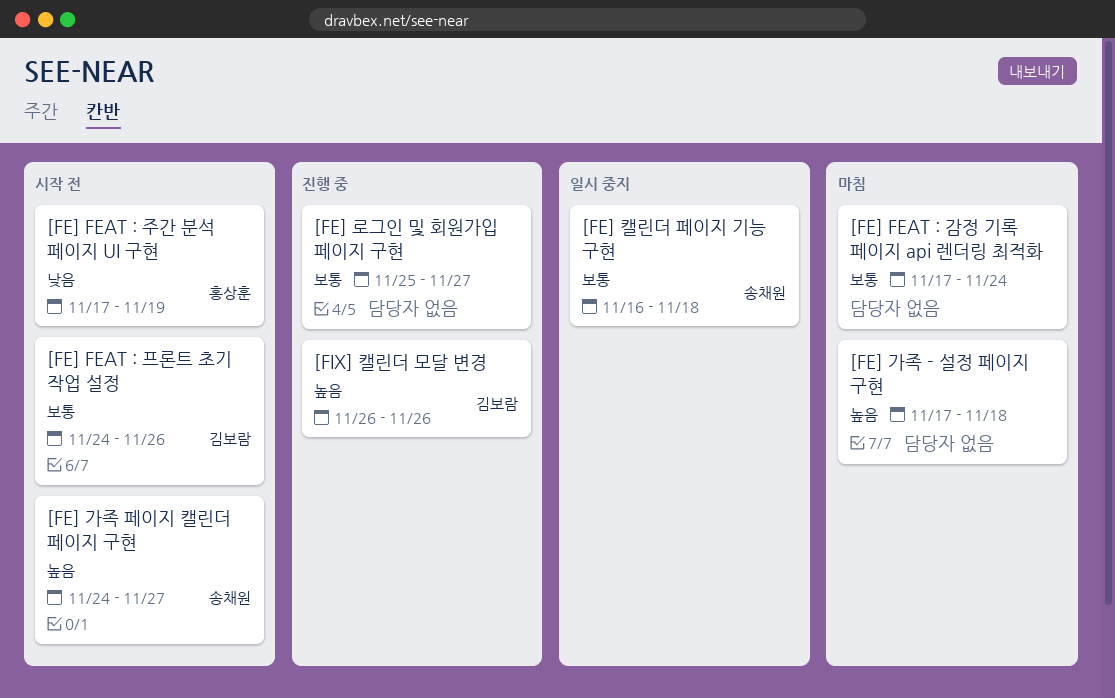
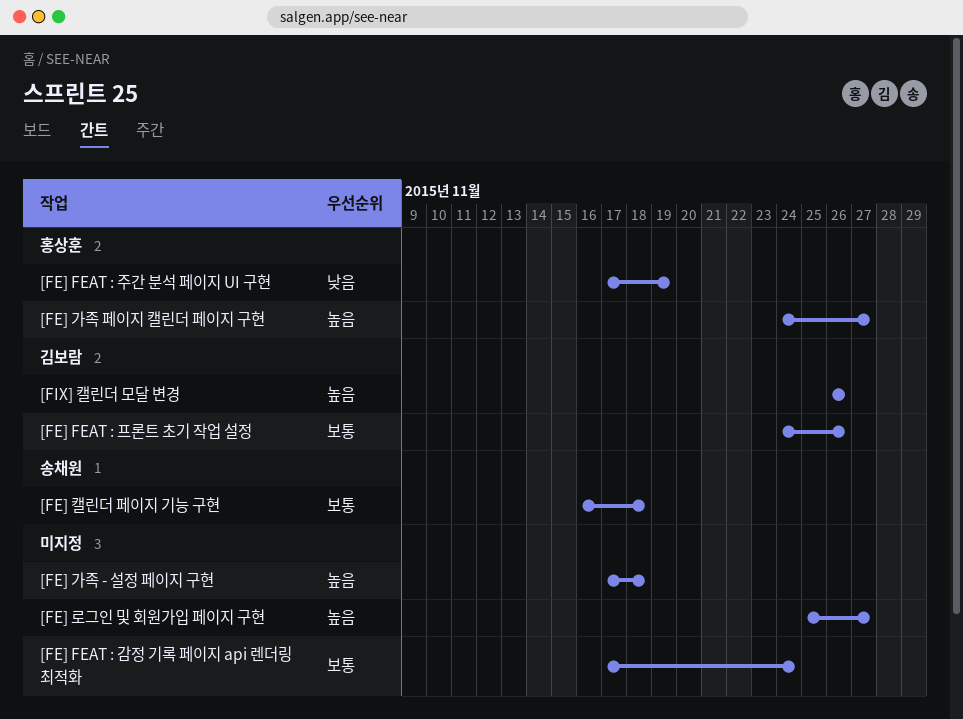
[FE] 가족 페이지 캘린더 페이지 구현, owner: 송채원 -> 홍상훈
[FE] 로그인 및 회원가입 페이지 구현, priority: 보통 -> 높음

